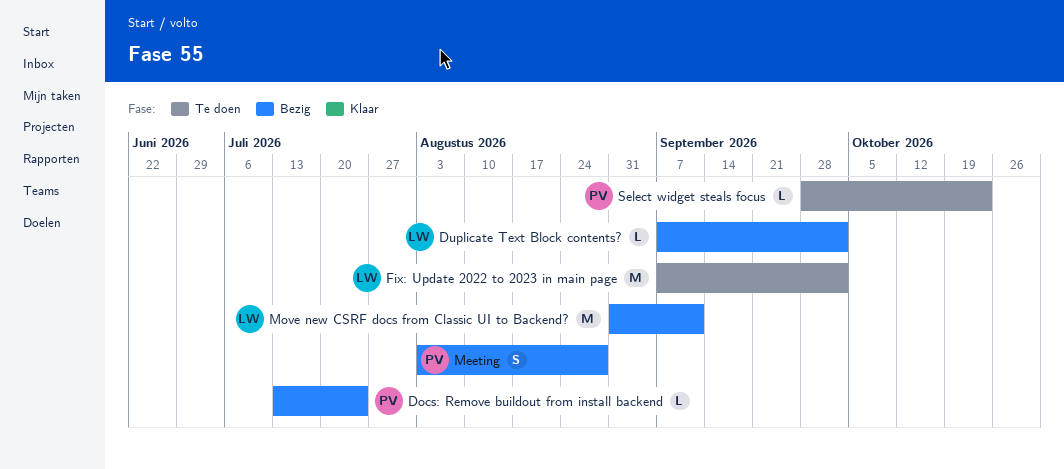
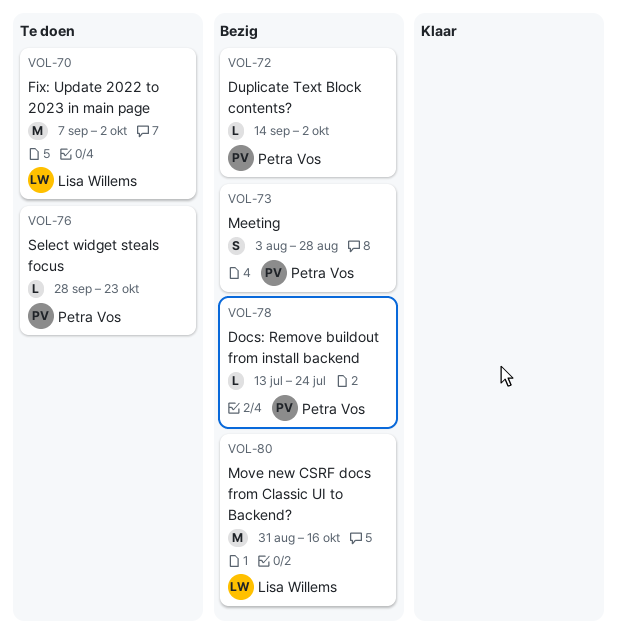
Duplicate Text Block contents?, owner: Lisa Willems -> Petra Vos
Duplicate Text Block contents?, start: Sep 7 -> Sep 14
Move new CSRF docs from Classic UI to Backend?, due: Sep 11 -> Oct 16

